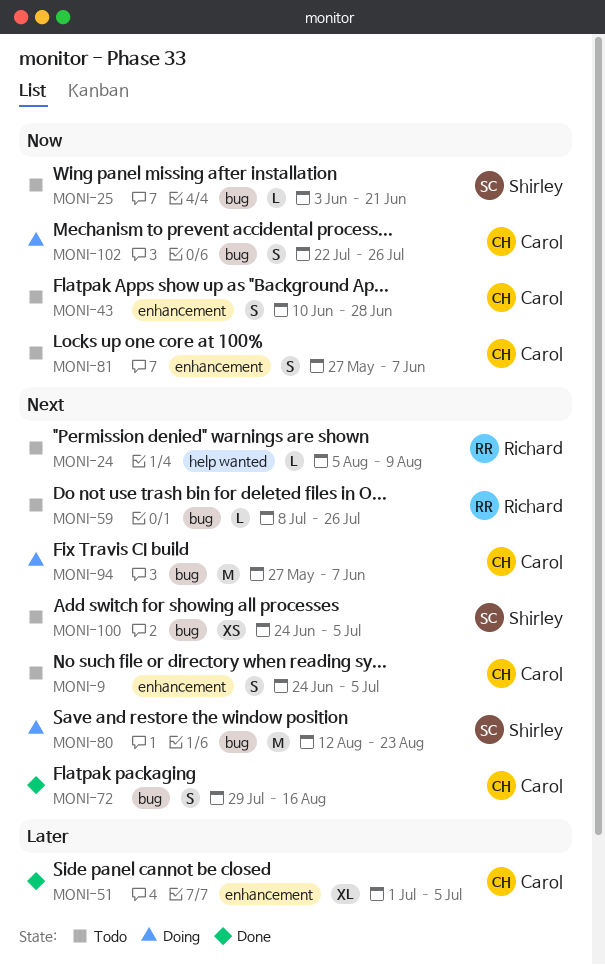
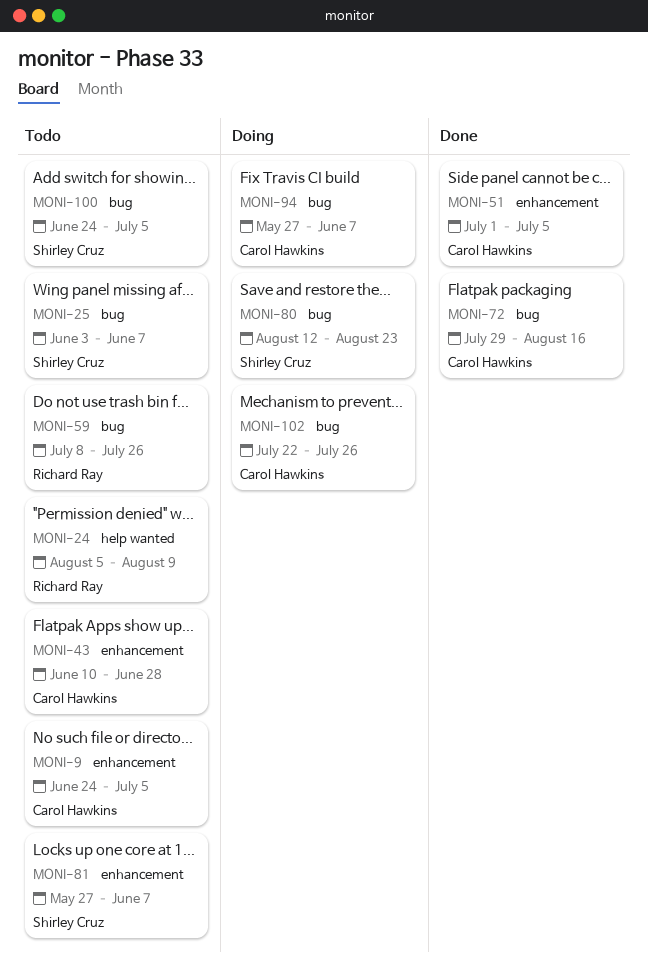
MONI-25, due: Jun 21 -> Jun 7
MONI-81, owner: Carol Hawkins -> Shirley Cruz

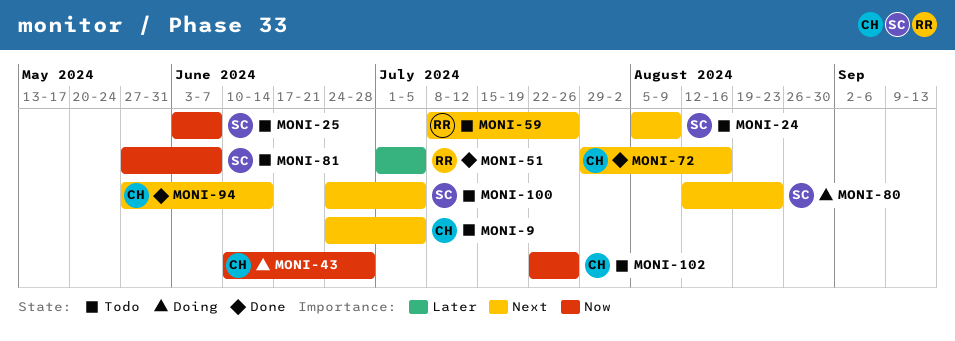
MONI-24, owner: Richard Ray -> Shirley Cruz
MONI-43, status: Todo -> Doing
MONI-51, owner: Carol Hawkins -> Richard Ray
MONI-94, status: Doing -> Done
MONI-94, due: Jun 7 -> Jun 14
MONI-102, status: Doing -> Todo

